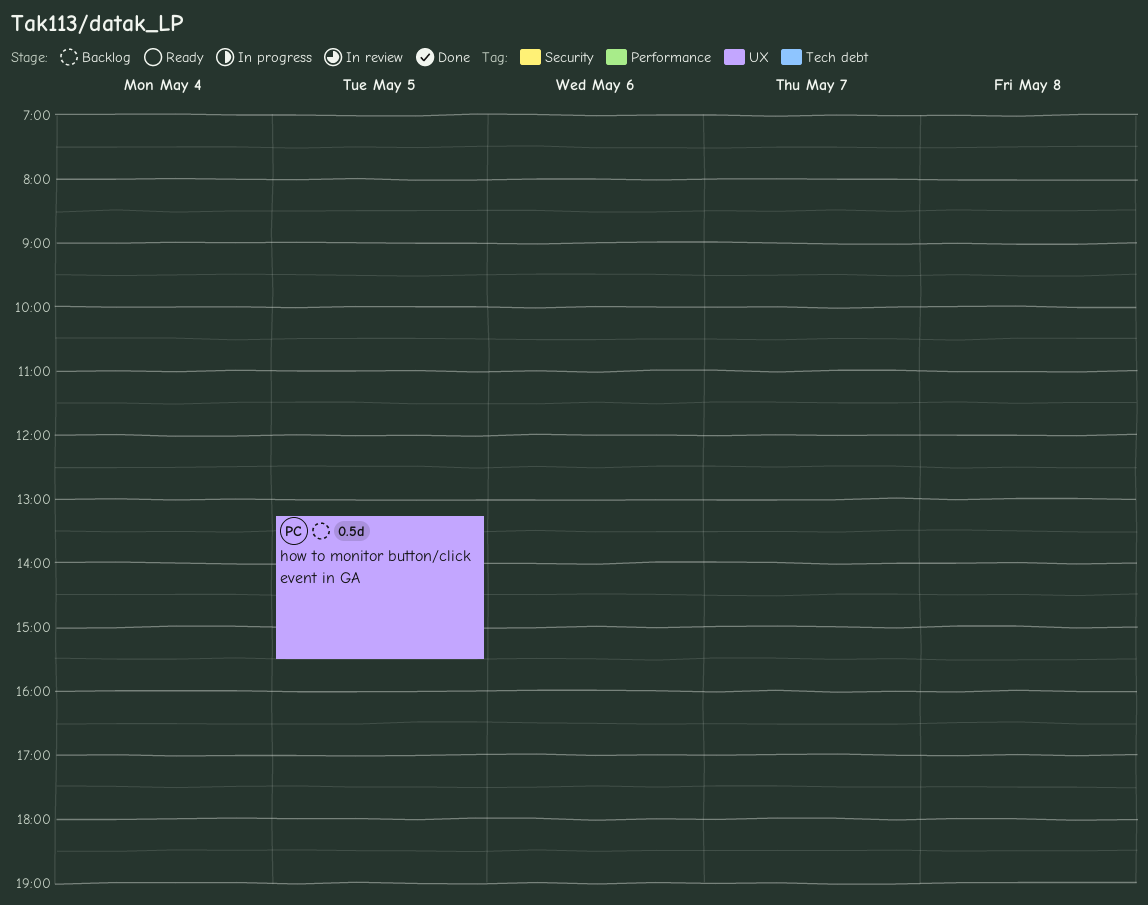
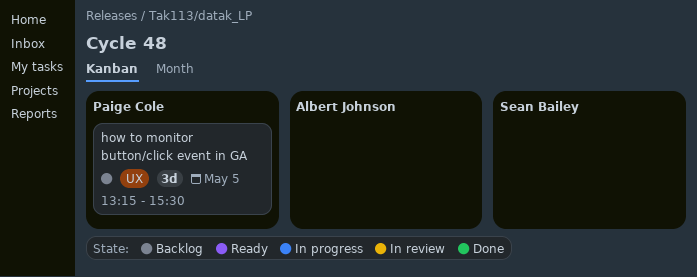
how to monitor button/click event in GA, estimate: 0.5d -> 3d

